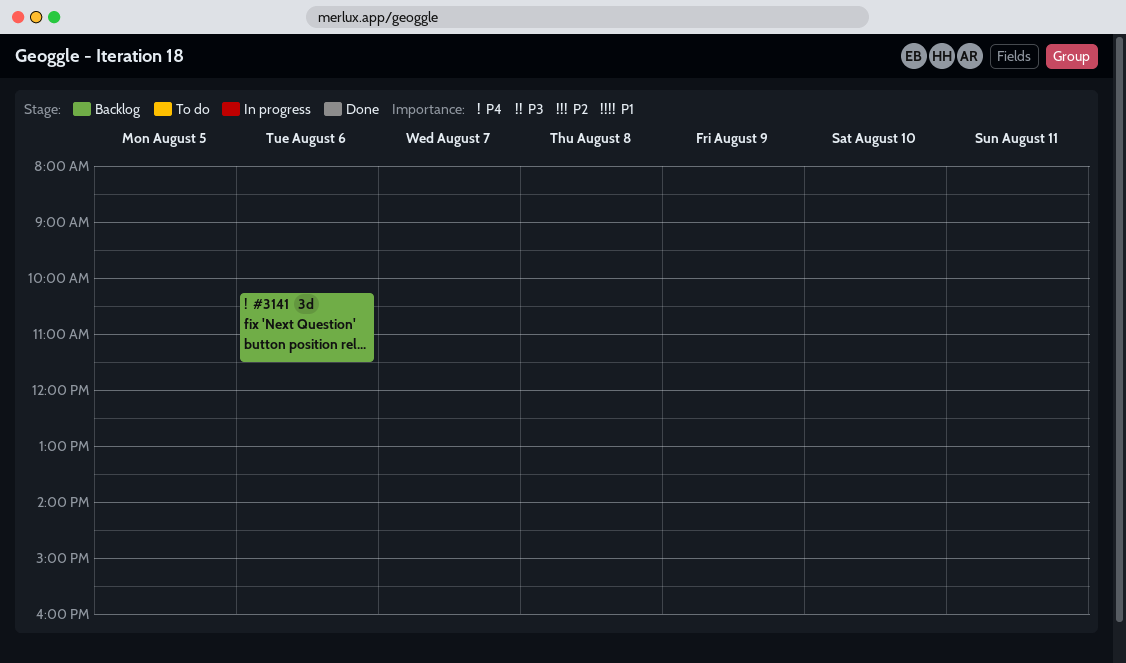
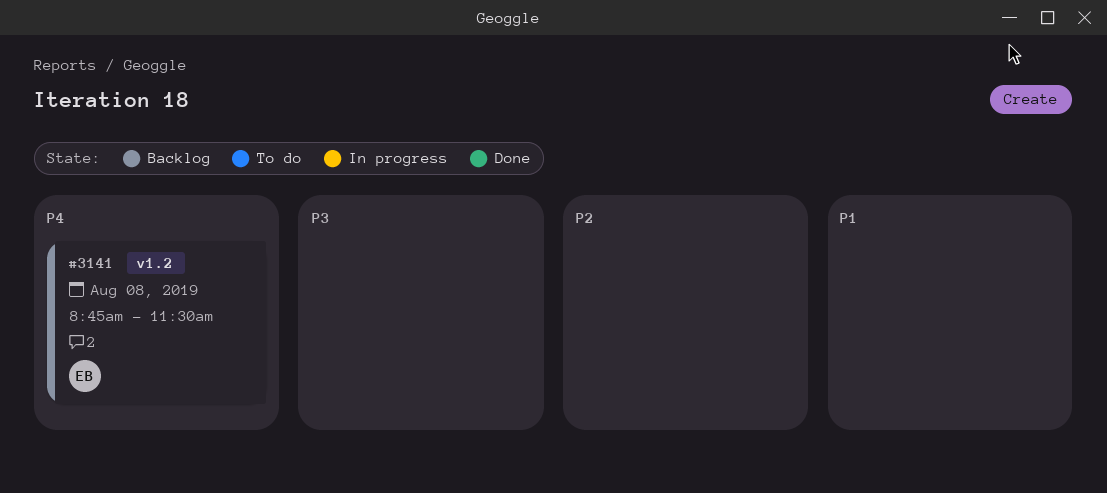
#3141, day: Aug 6 -> Aug 8
#3141, begins: 10:15 -> 08:45

